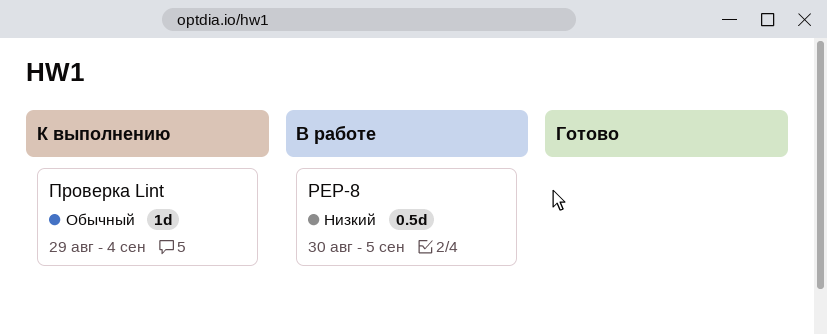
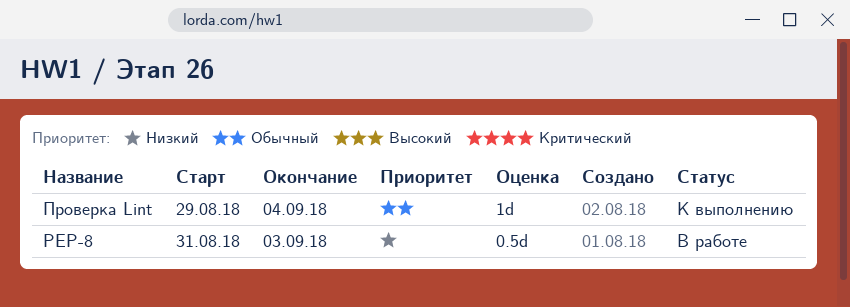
PEP-8, start: Aug 30 -> Aug 31
PEP-8, due: Sep 5 -> Sep 3

